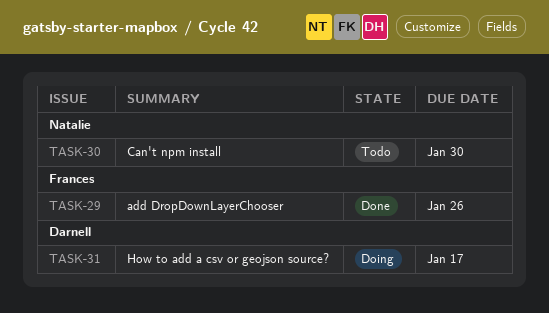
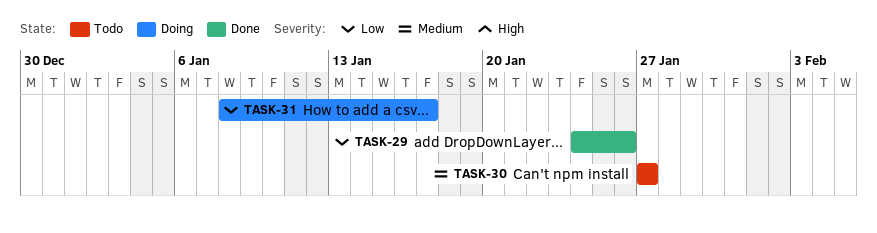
TASK-30, due: Jan 30 -> Jan 27

